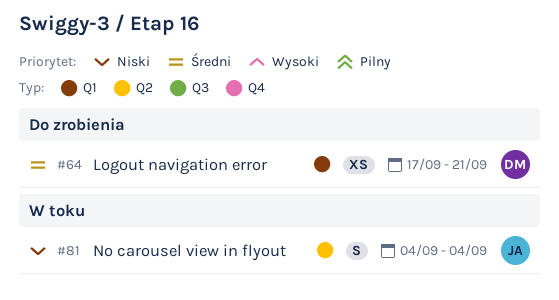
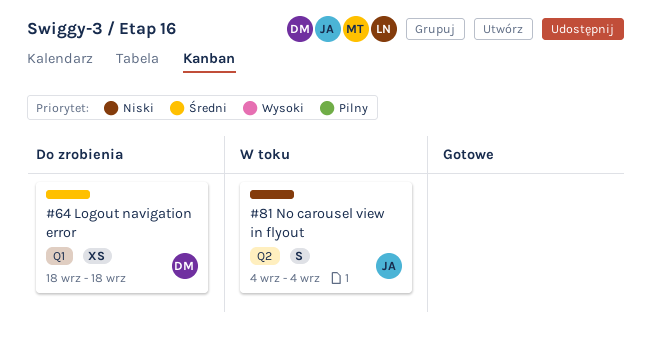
#64, start: Sep 17 -> Sep 18
#64, due: Sep 21 -> Sep 18

